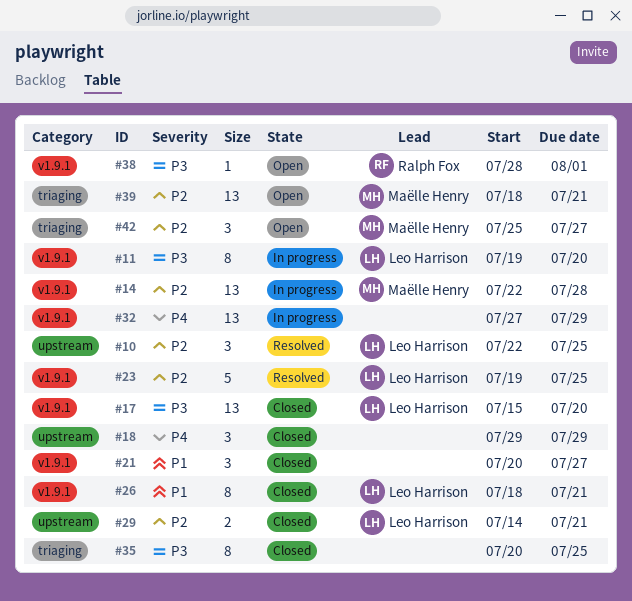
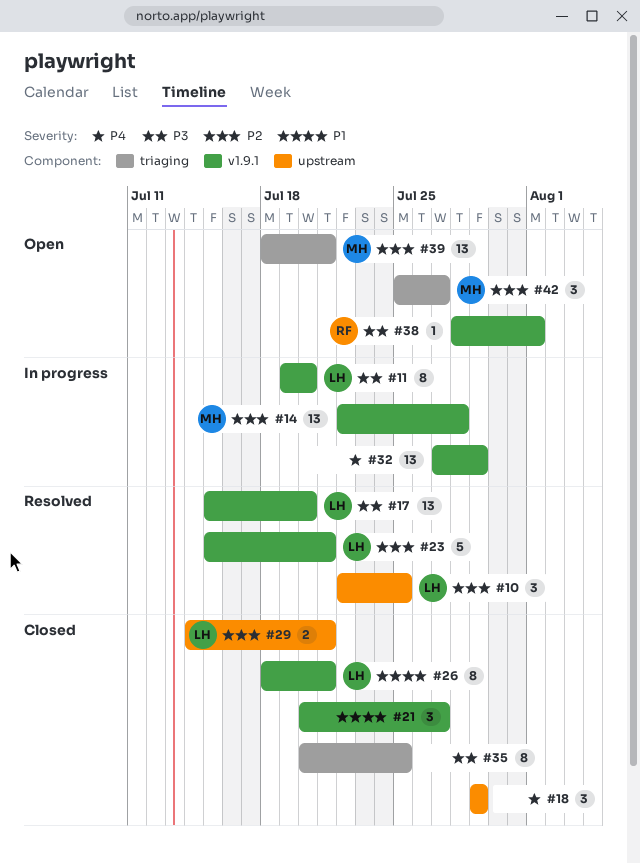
#17, status: Closed -> Resolved
#23, start: Jul 19 -> Jul 15
#23, due: Jul 25 -> Jul 21

